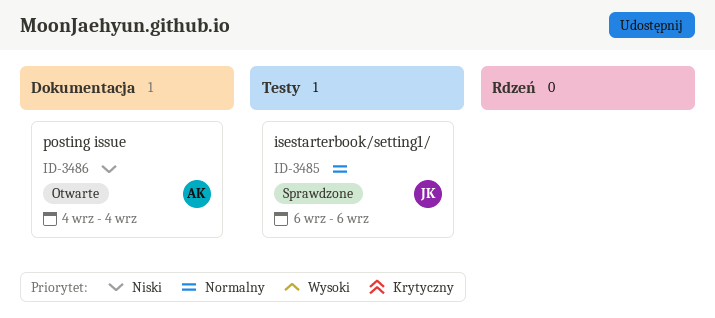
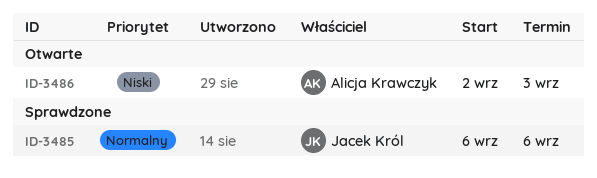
ID-3486, start: Sep 4 -> Sep 2
ID-3486, due: Sep 4 -> Sep 3

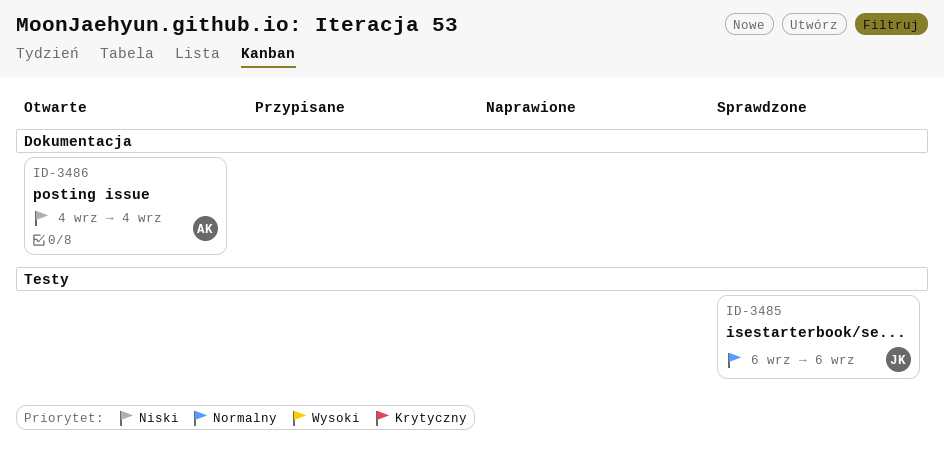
ID-3486, start: Sep 2 -> Sep 4
ID-3486, due: Sep 3 -> Sep 4

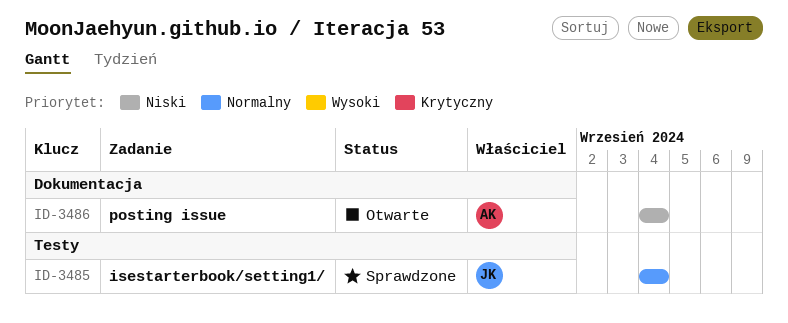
ID-3485, start: Sep 6 -> Sep 4
ID-3485, due: Sep 6 -> Sep 4

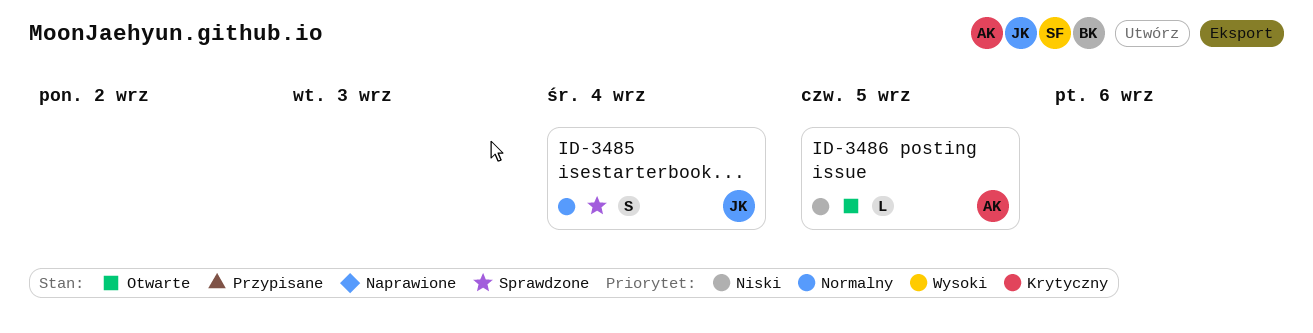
ID-3486, due: Sep 4 -> Sep 5

